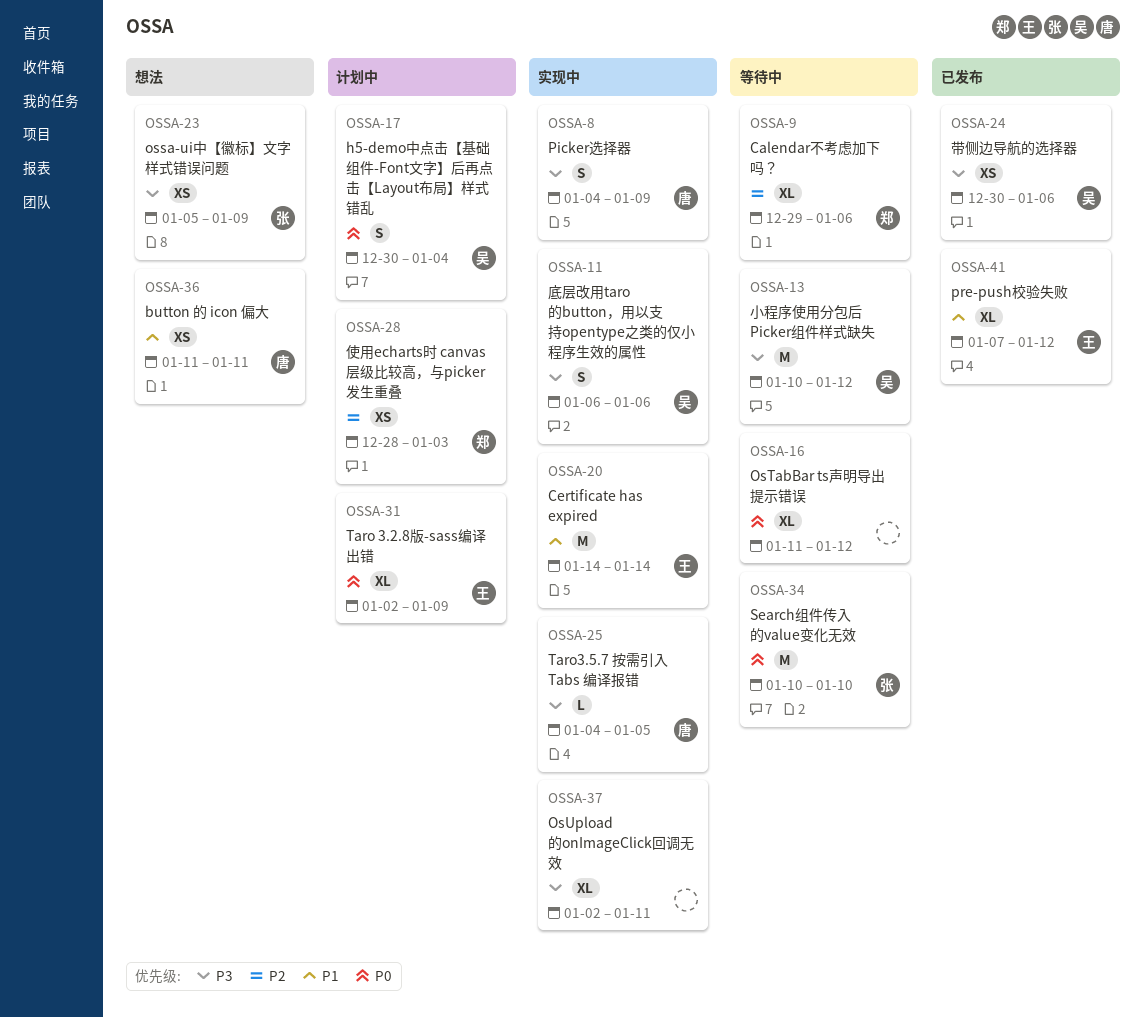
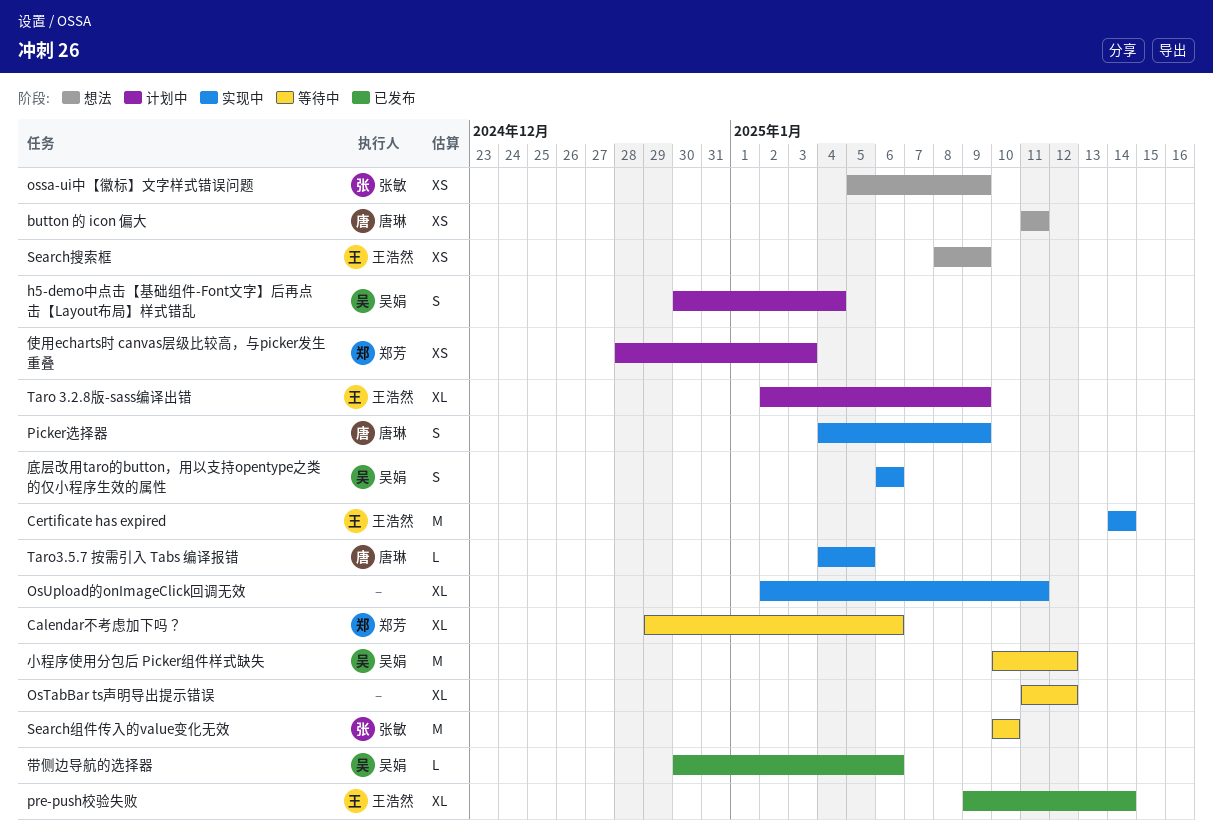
pre-push校验失败, start: Jan 7 -> Jan 9
pre-push校验失败, due: Jan 12 -> Jan 14
Search搜索框: none -> present
带侧边导航的选择器, estimate: XS -> L

